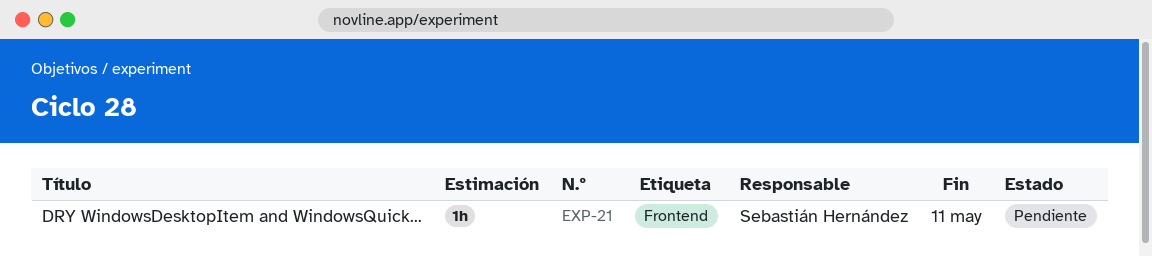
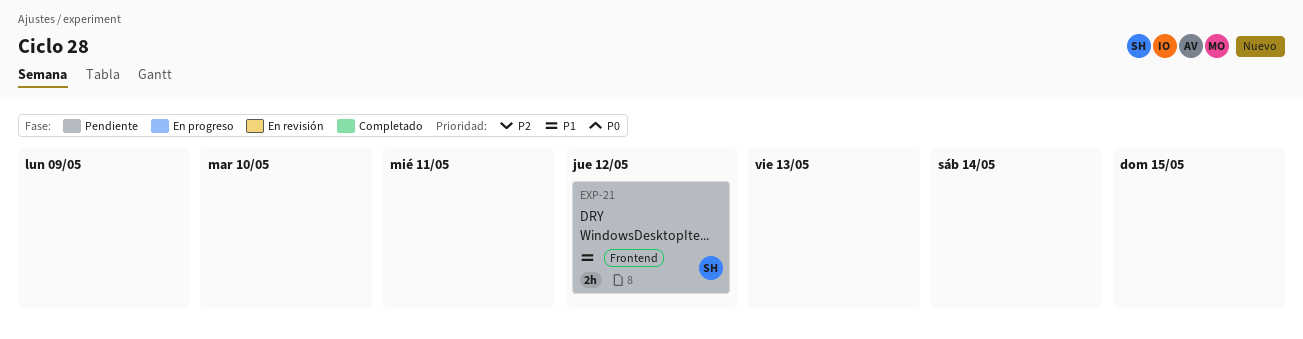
EXP-21, estimate: 1h -> 2h
EXP-21, due: May 11 -> May 12

